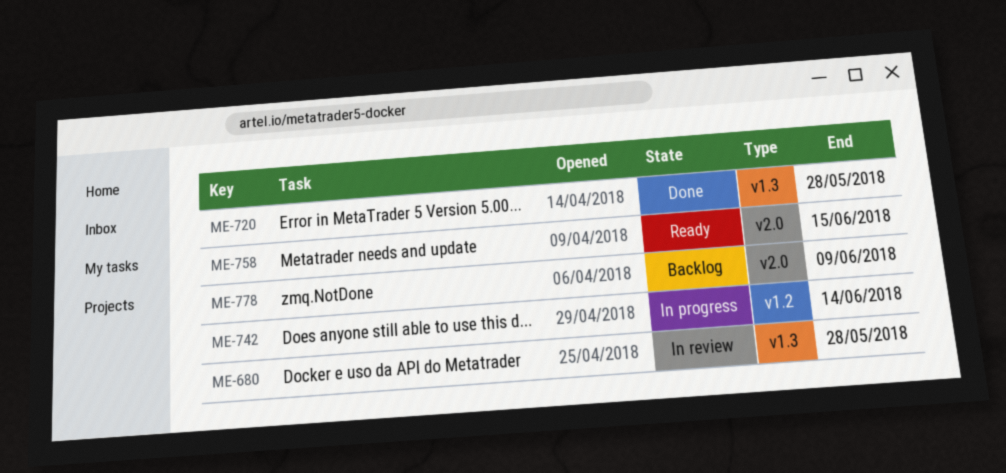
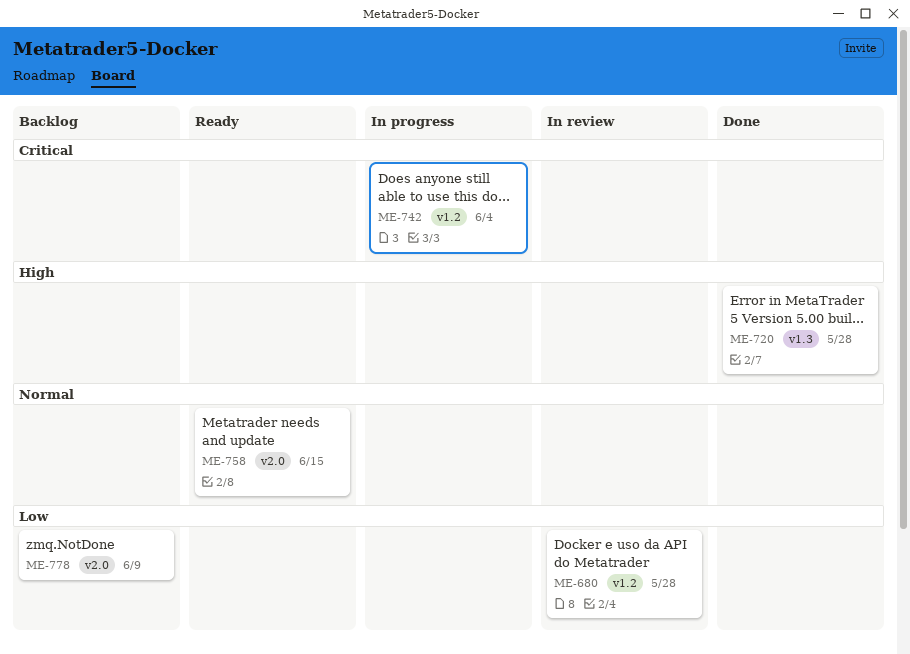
ME-680, label: v1.3 -> v1.2
ME-742, due: Jun 14 -> Jun 4

